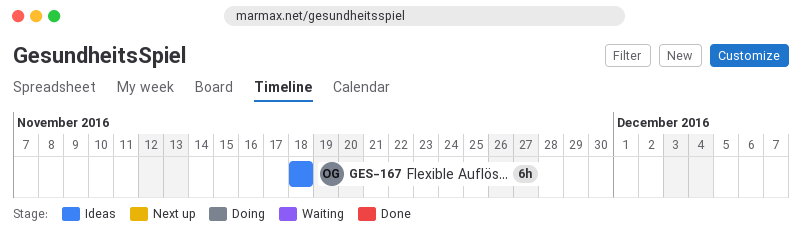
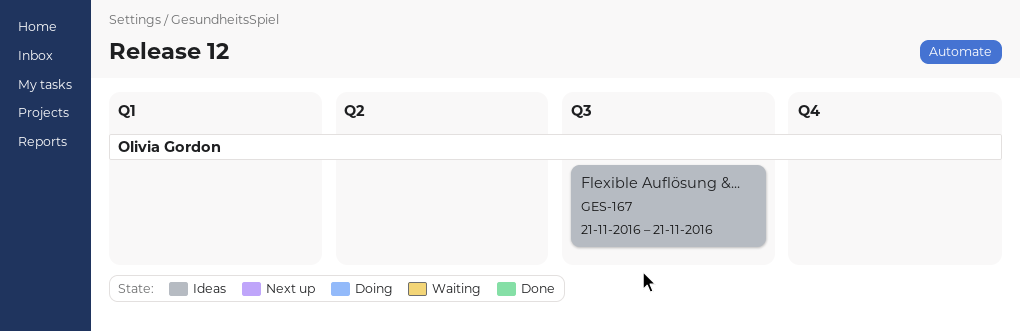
GES-167, start: Nov 18 -> Nov 21
GES-167, due: Nov 18 -> Nov 21

